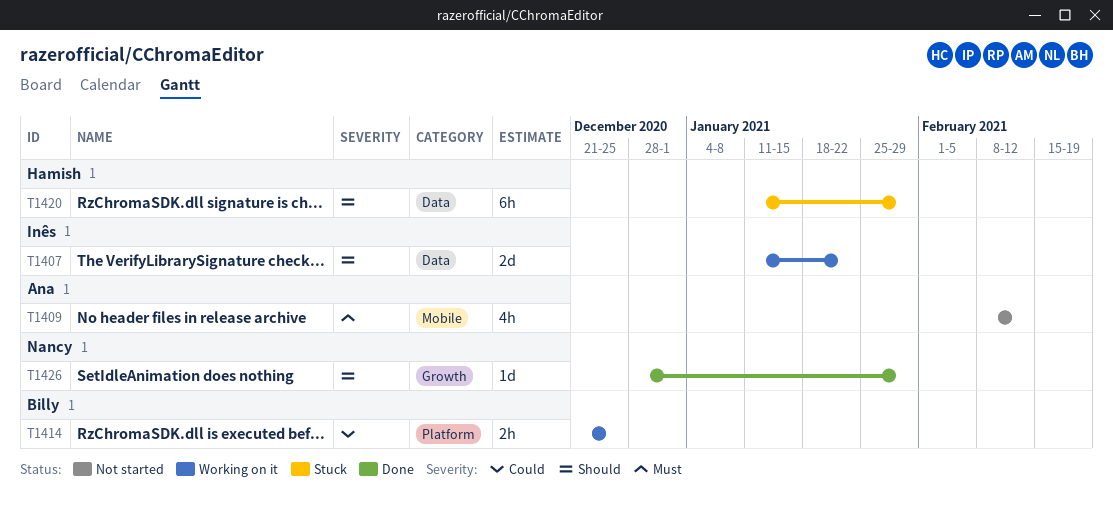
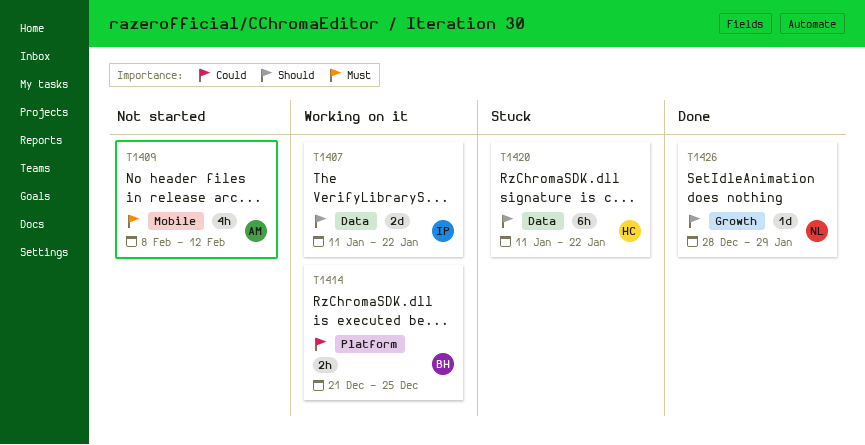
T1420, due: Jan 29 -> Jan 22

